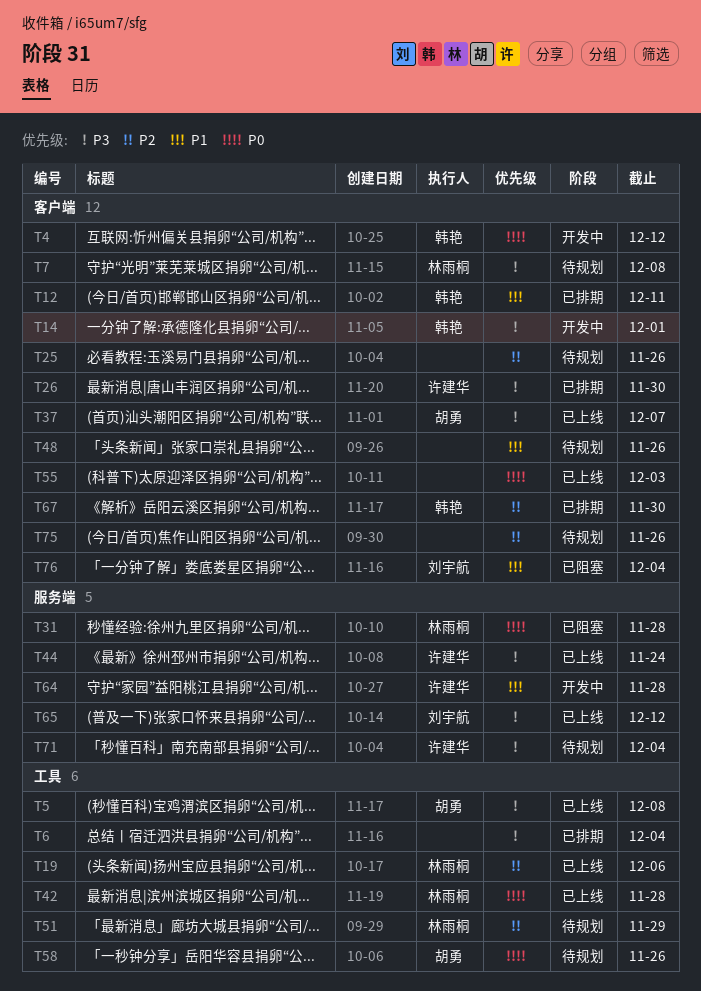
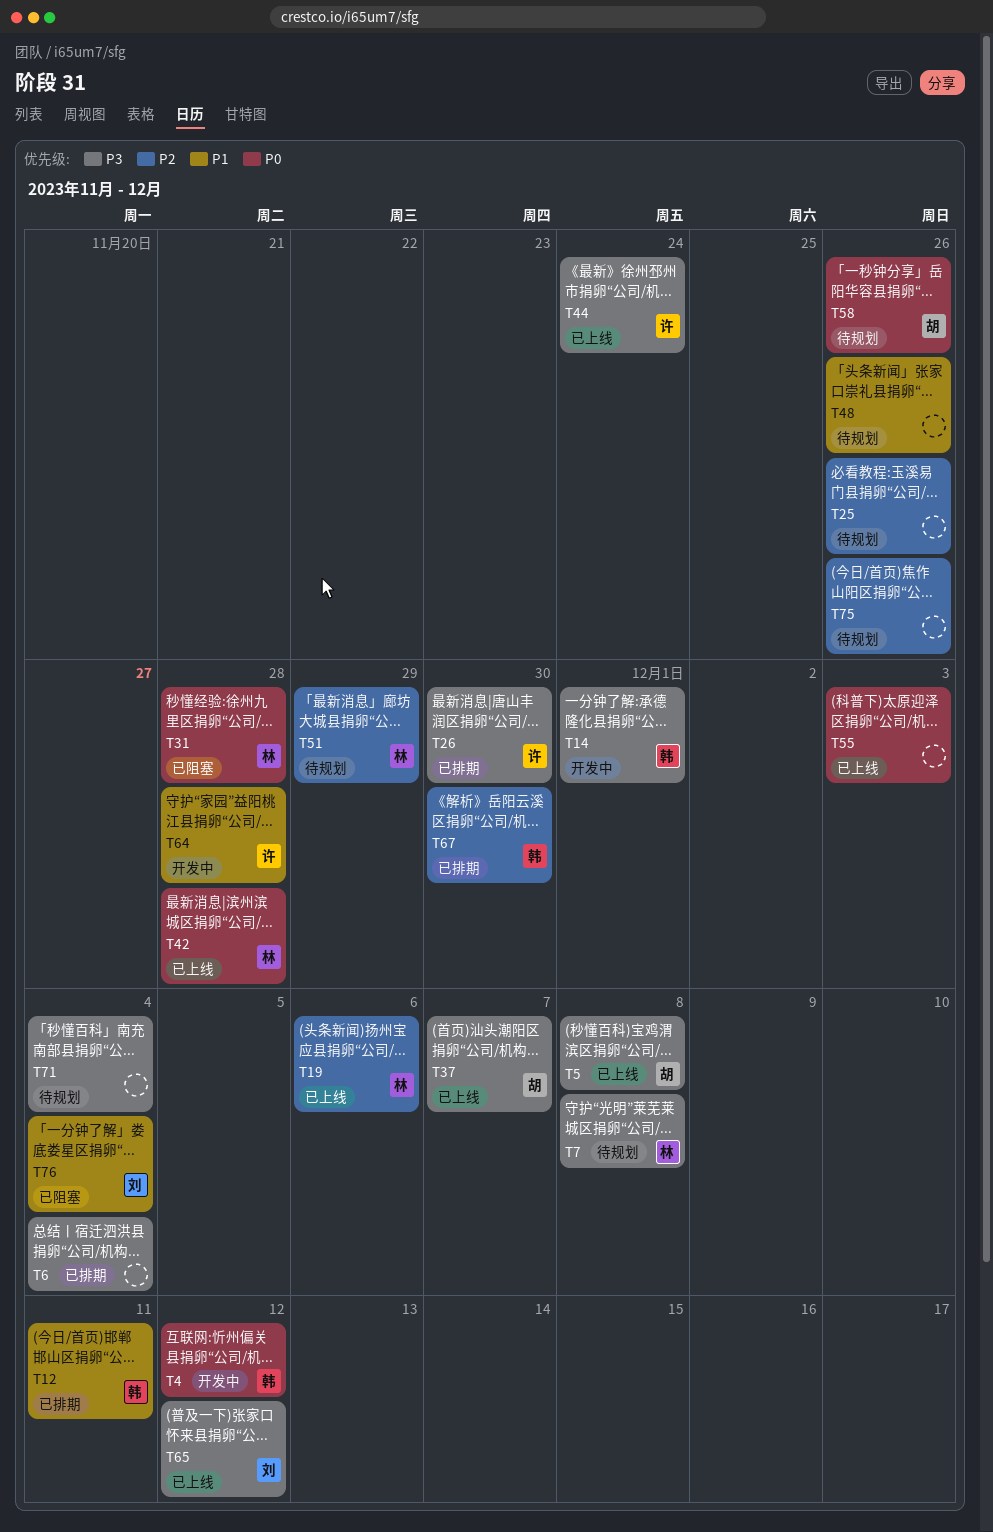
T71, owner: 许建华 -> none

